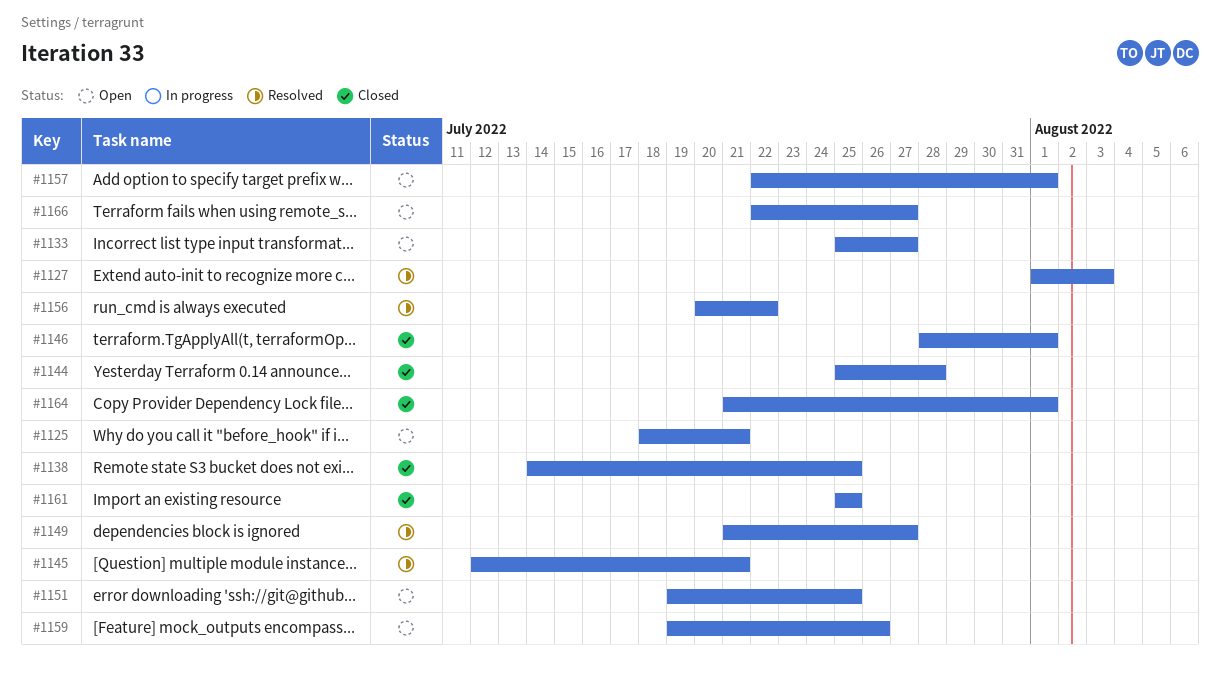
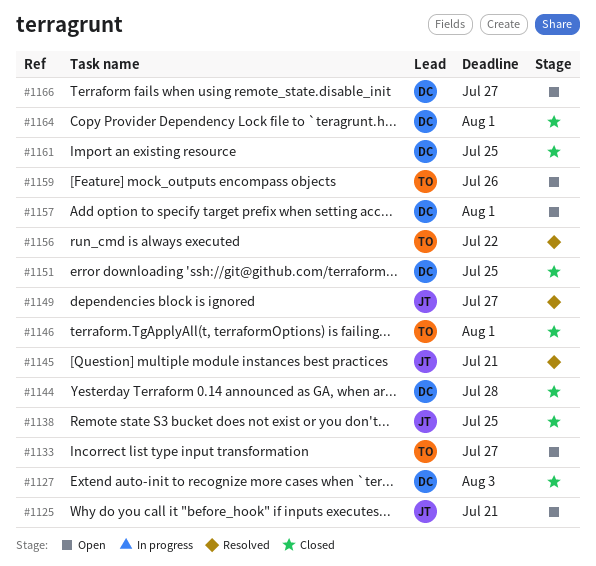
#1127, status: Resolved -> Closed
#1151, status: Open -> Closed

